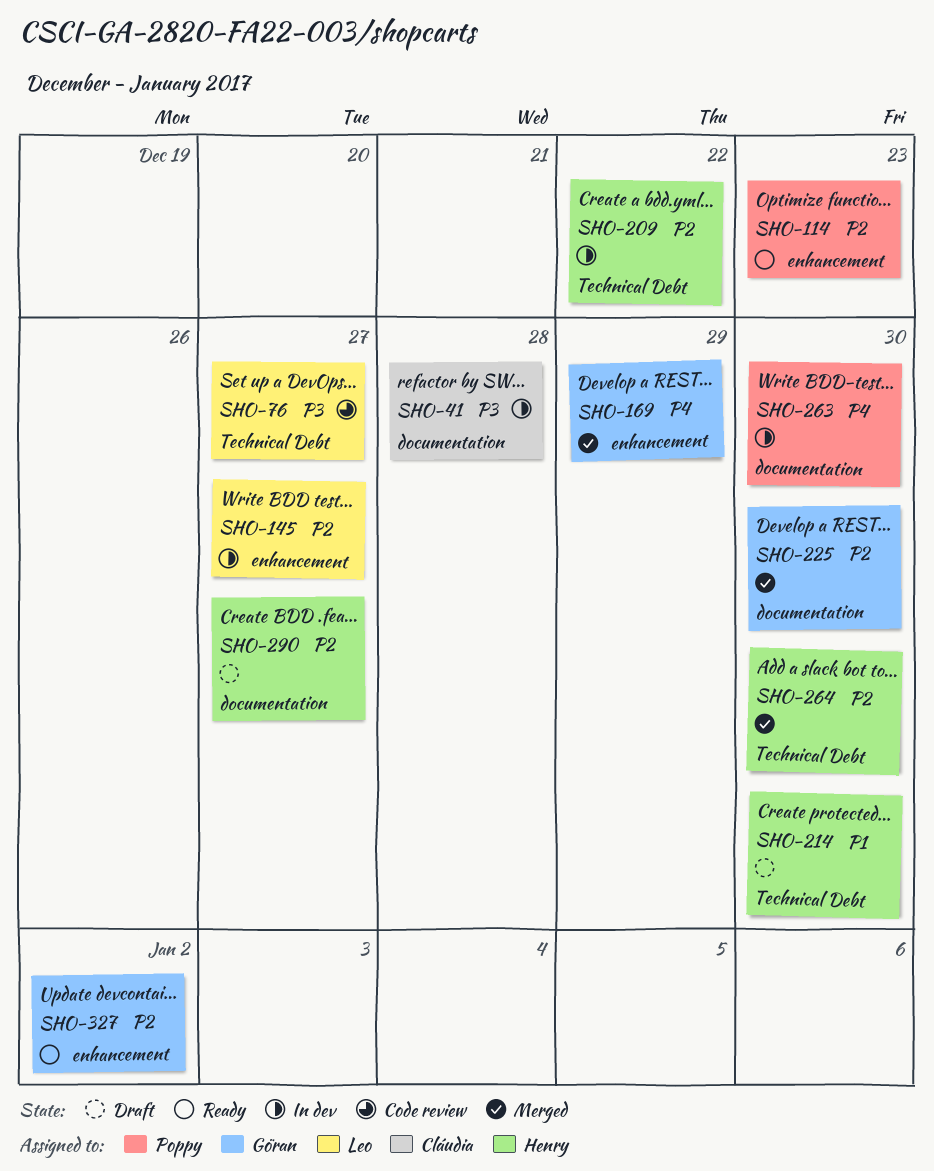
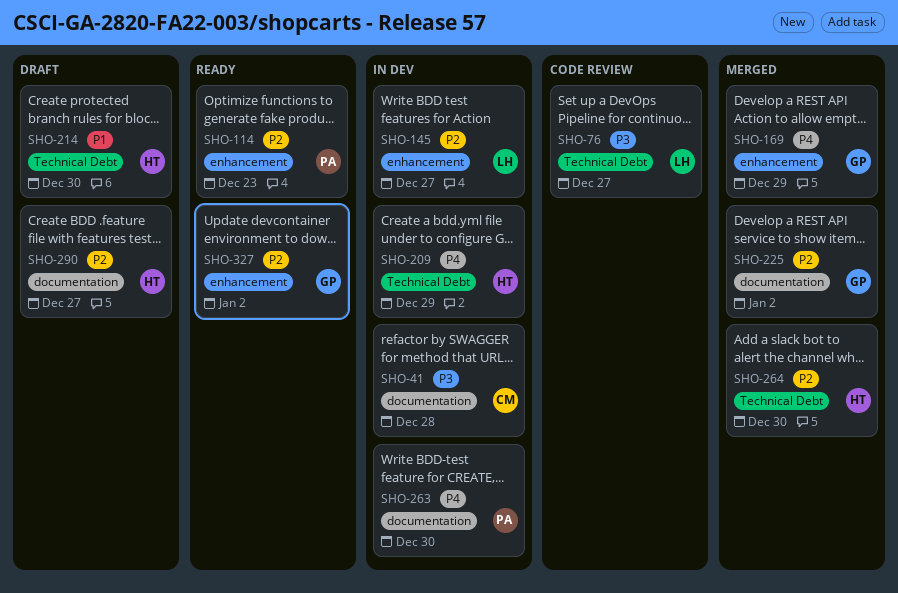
SHO-209, priority: P2 -> P4
SHO-209, due: Dec 22 -> Dec 29
SHO-225, due: Dec 30 -> Jan 2

